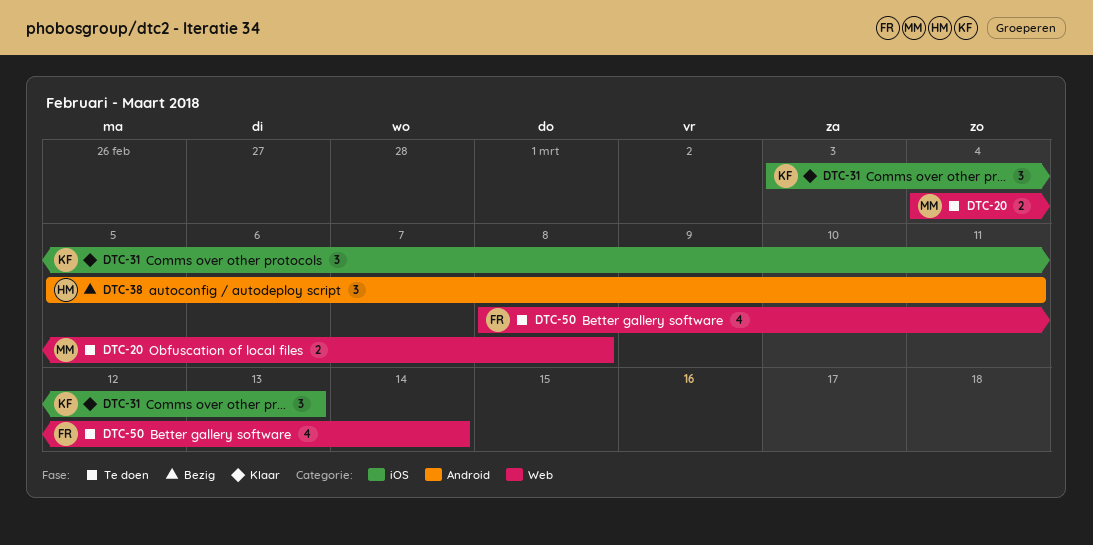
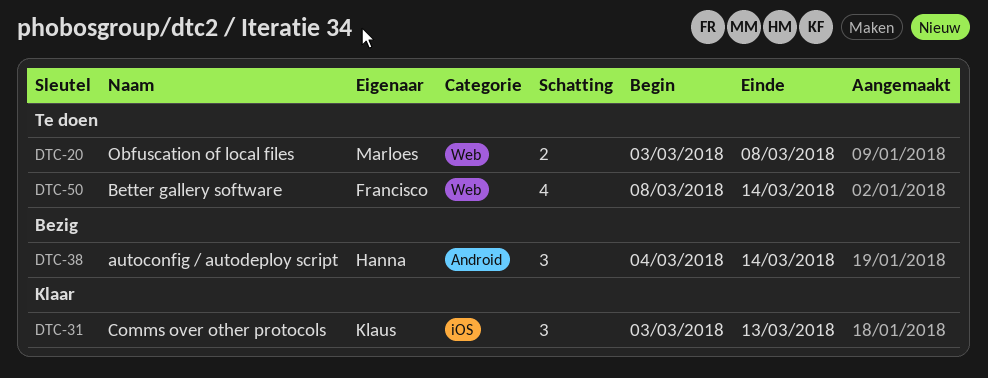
DTC-20, start: Mar 4 -> Mar 3
DTC-38, start: Mar 5 -> Mar 4
DTC-38, due: Mar 11 -> Mar 14

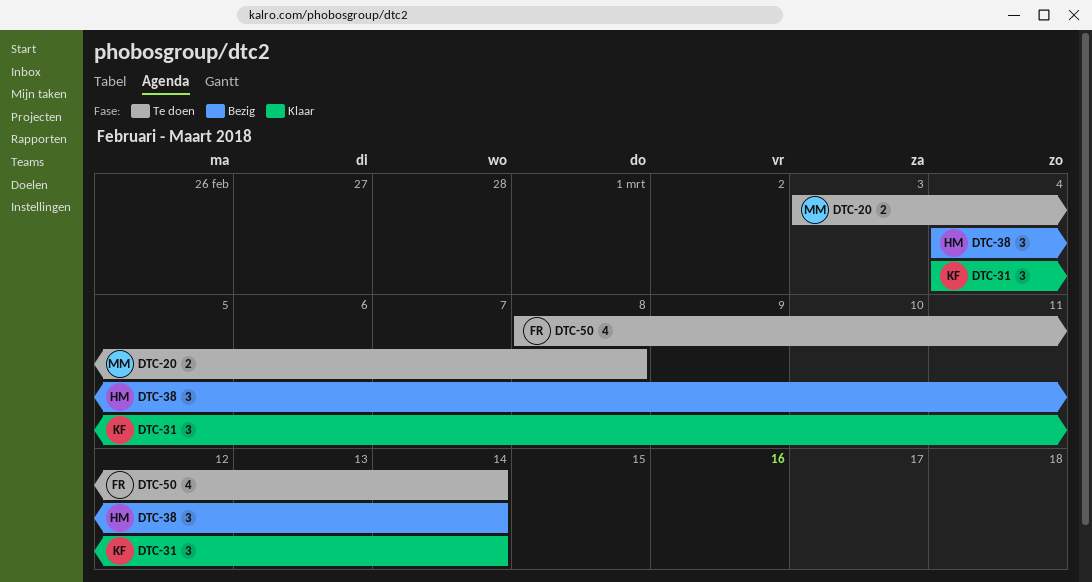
DTC-31, start: Mar 3 -> Mar 4
DTC-31, due: Mar 13 -> Mar 14

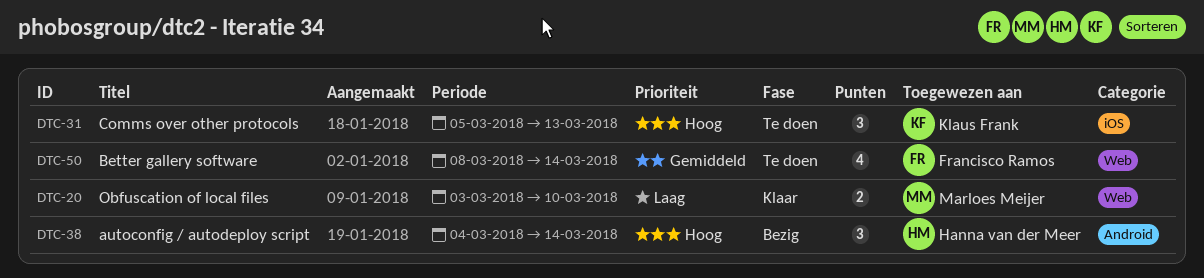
DTC-20, status: Te doen -> Klaar
DTC-20, due: Mar 8 -> Mar 10
DTC-31, status: Klaar -> Te doen
DTC-31, start: Mar 4 -> Mar 5
DTC-31, due: Mar 14 -> Mar 13

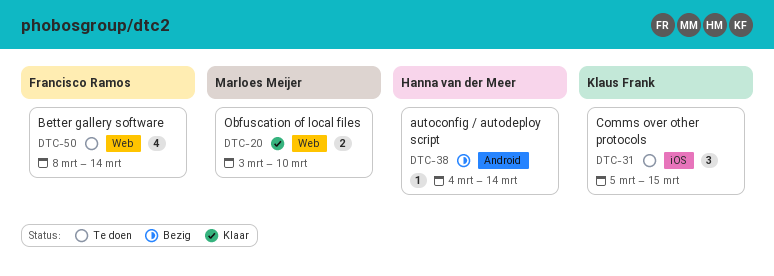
DTC-31, due: Mar 13 -> Mar 15
DTC-38, estimate: 3 -> 1

